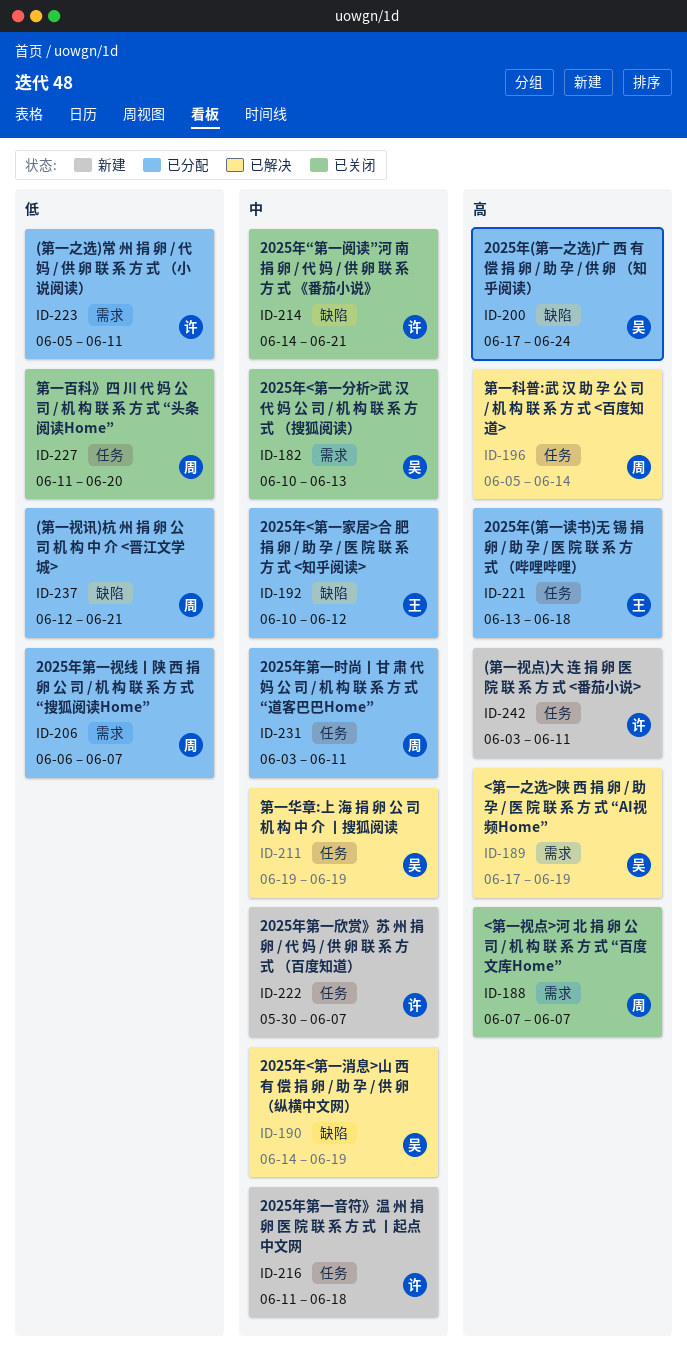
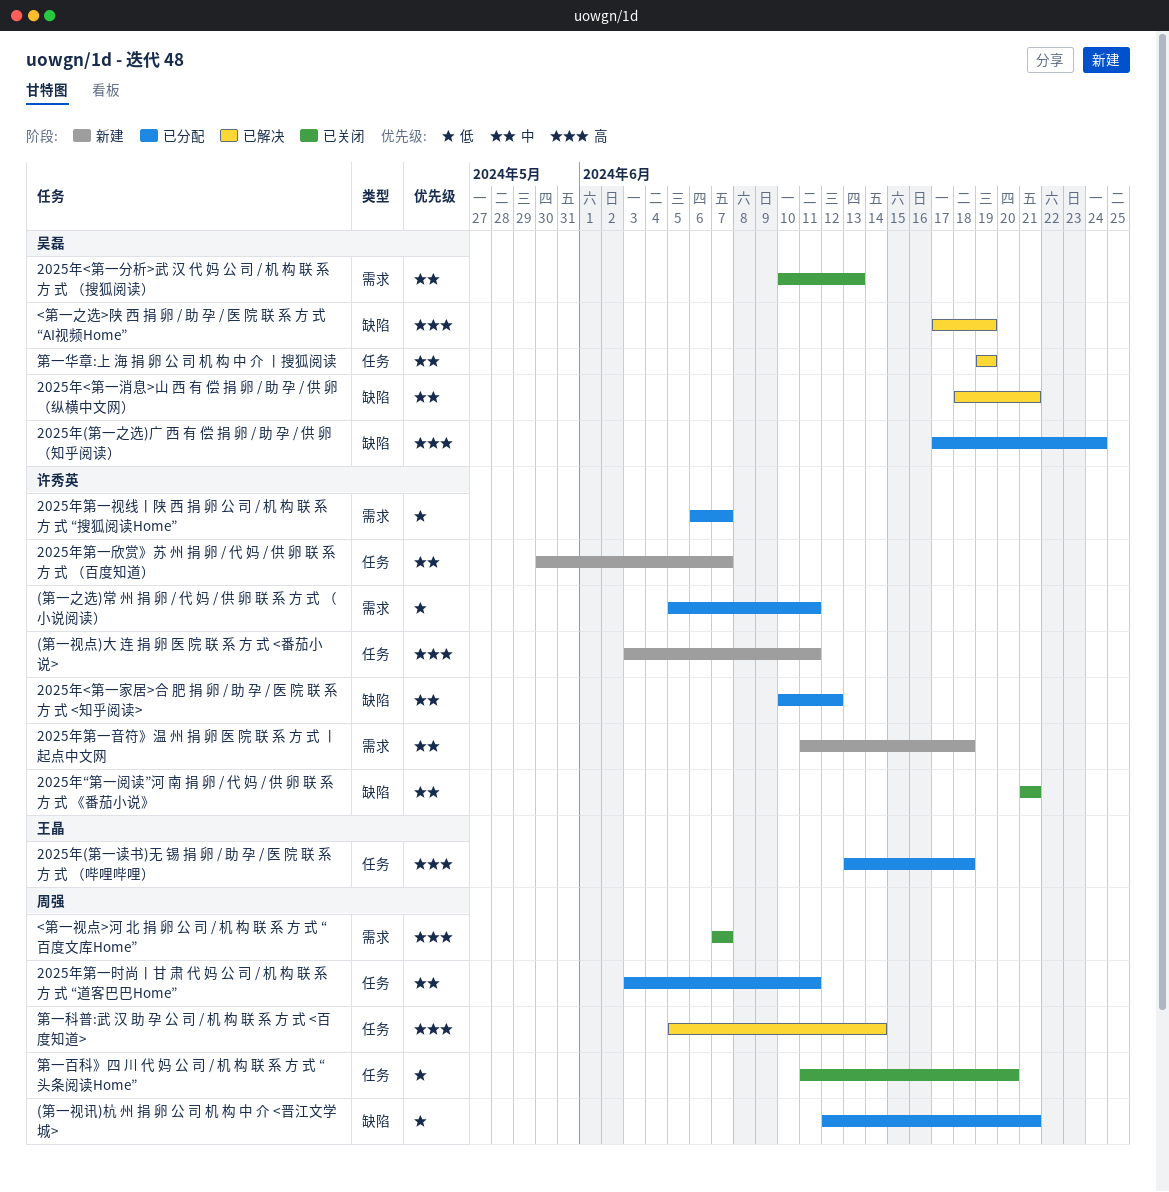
2025年<第一家居>合 肥 捐 卵 / 助 孕 / 医 院 联 系 方 式 <知乎阅读>, owner: 王晶 -> 许秀英
2025年<第一消息>山 西 有 偿 捐 卵 / 助 孕 / 供 卵 （纵横中文网）, start: Jun 14 -> Jun 18
2025年<第一消息>山 西 有 偿 捐 卵 / 助 孕 / 供 卵 （纵横中文网）, due: Jun 19 -> Jun 21
2025年“第一阅读”河 南 捐 卵 / 代 妈 / 供 卵 联 系 方 式 《番茄小说》, start: Jun 14 -> Jun 21
2025年第一视线丨陕 西 捐 卵 公 司 / 机 构 联 系 方 式 “搜狐阅读Home”, owner: 周强 -> 许秀英
2025年第一音符》温 州 捐 卵 医 院 联 系 方 式 丨起点中文网, label: 任务 -> 需求
<第一之选>陕 西 捐 卵 / 助 孕 / 医 院 联 系 方 式 “AI视频Home”, label: 需求 -> 缺陷

